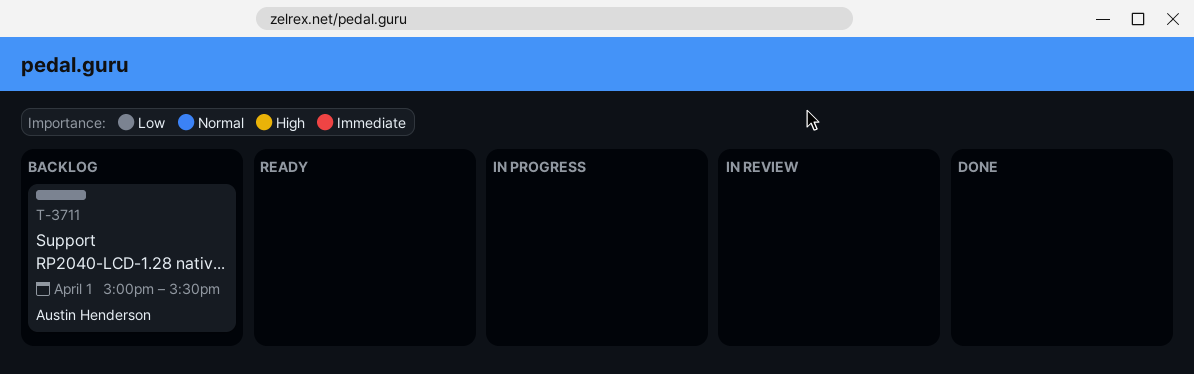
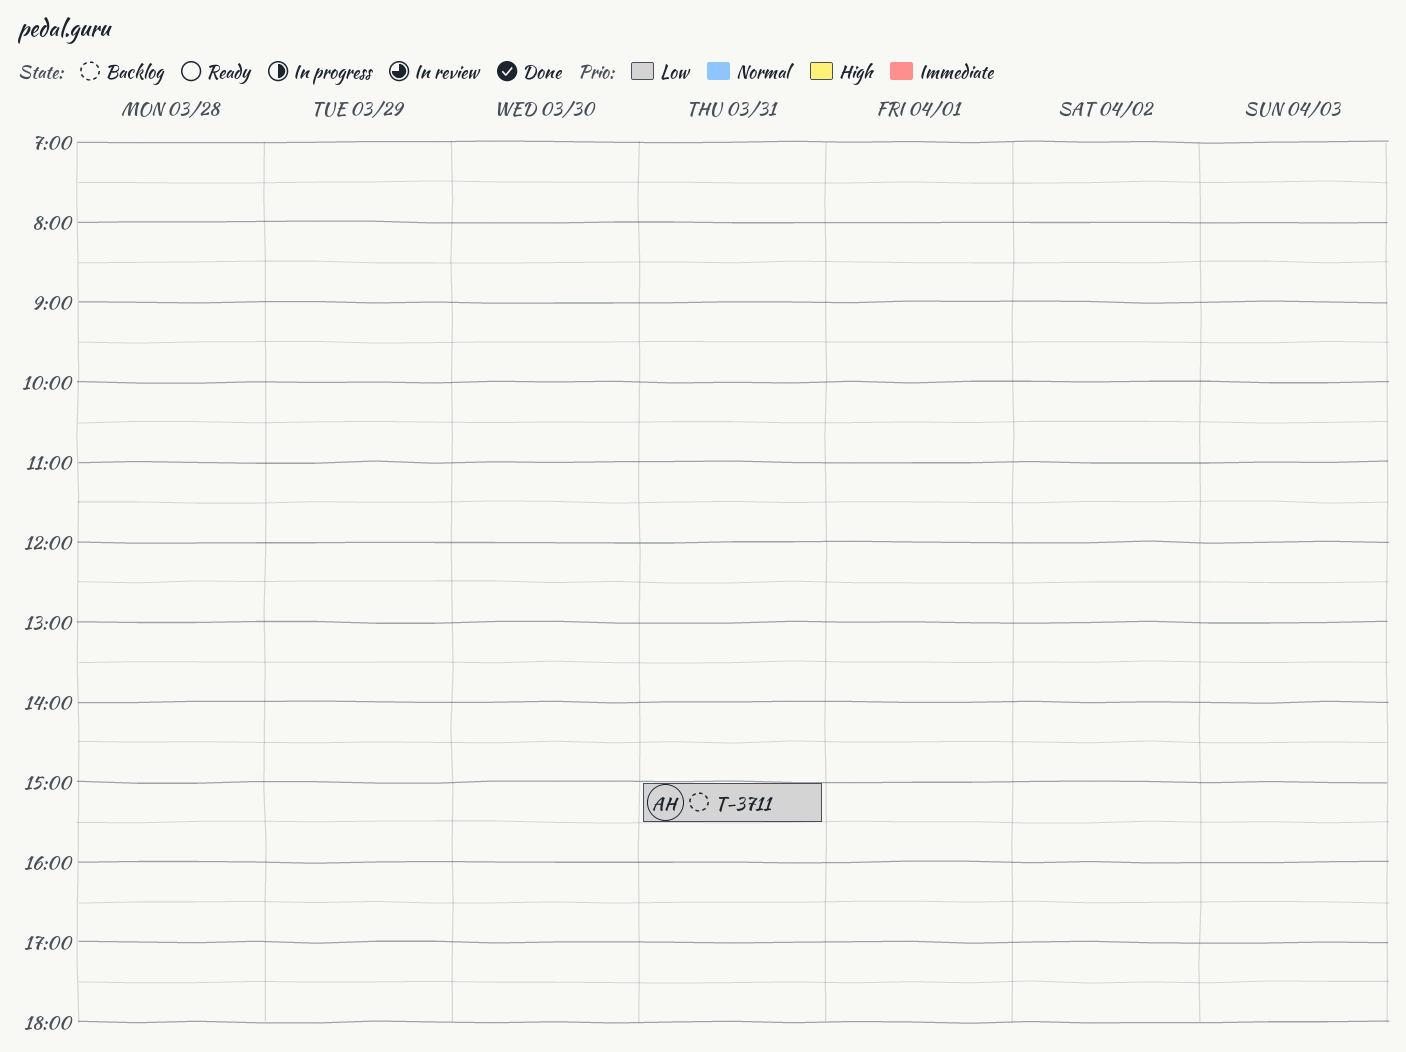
T-3711, day: Apr 1 -> Mar 31

